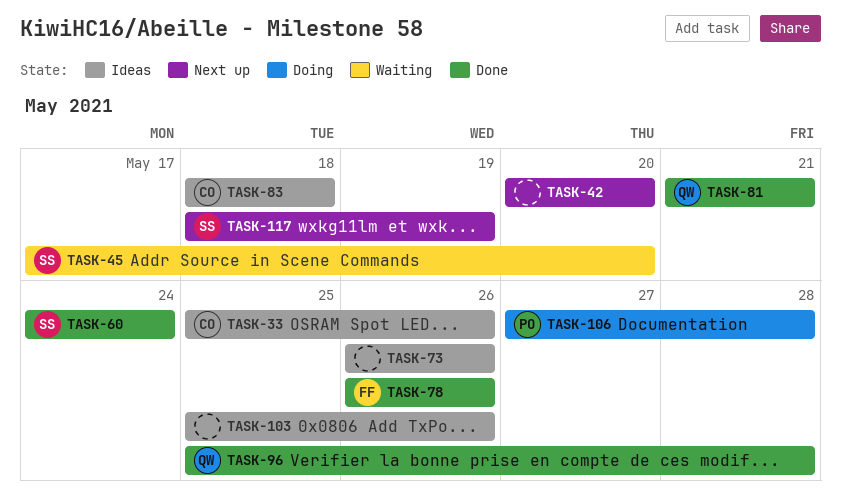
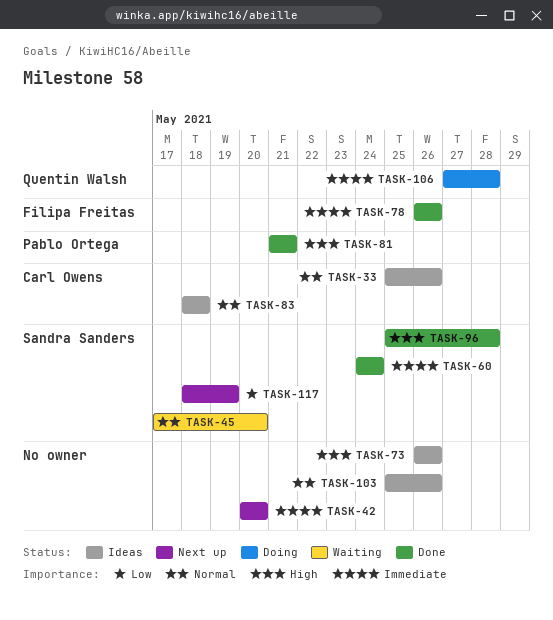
TASK-81, owner: Quentin Walsh -> Pablo Ortega
TASK-96, owner: Quentin Walsh -> Sandra Sanders
TASK-106, owner: Pablo Ortega -> Quentin Walsh

